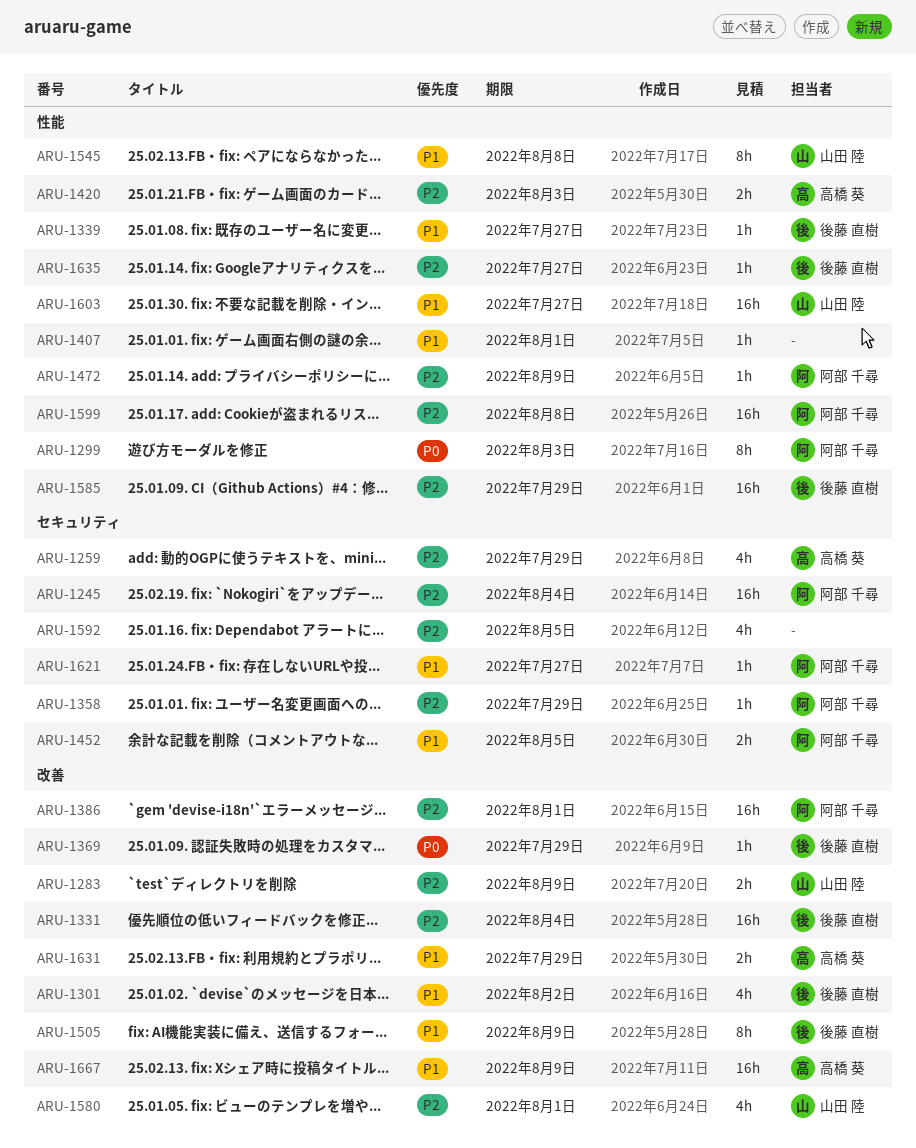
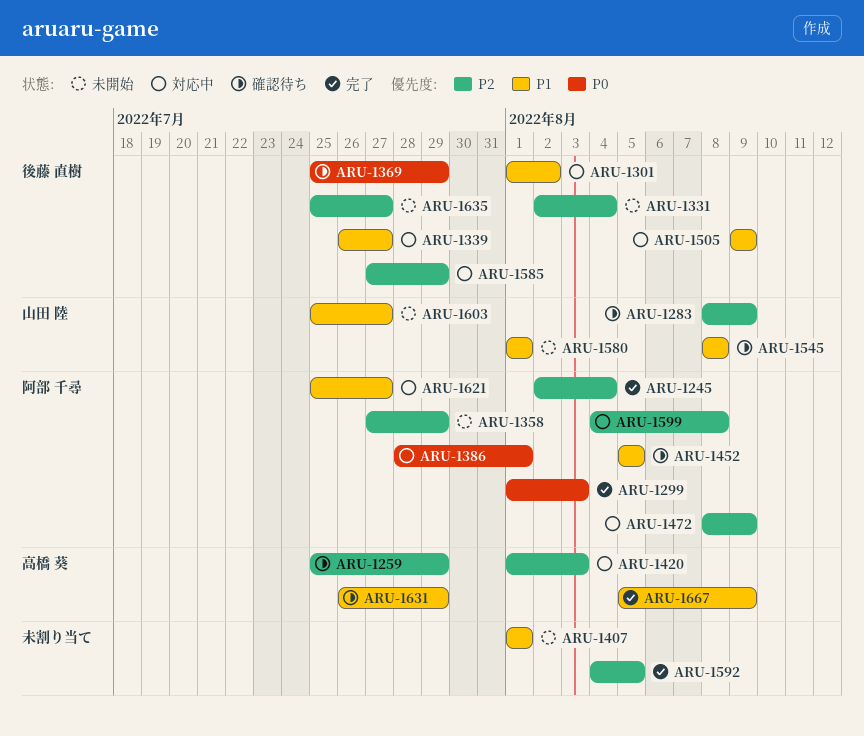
ARU-1386, priority: P2 -> P0
ARU-1580, priority: P2 -> P1

